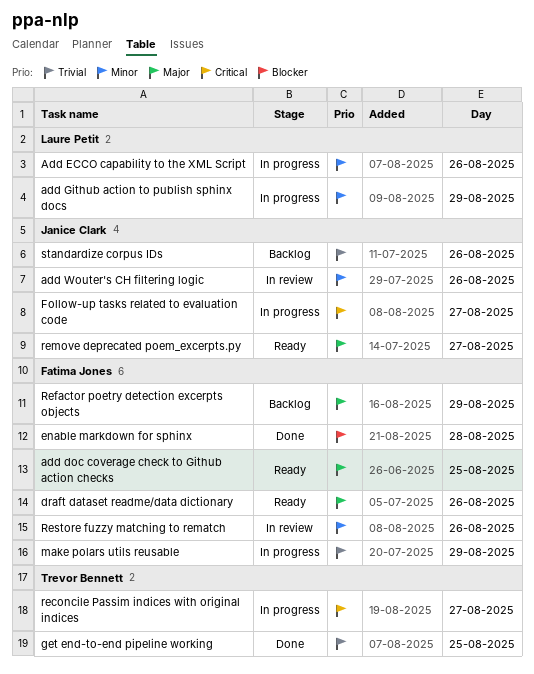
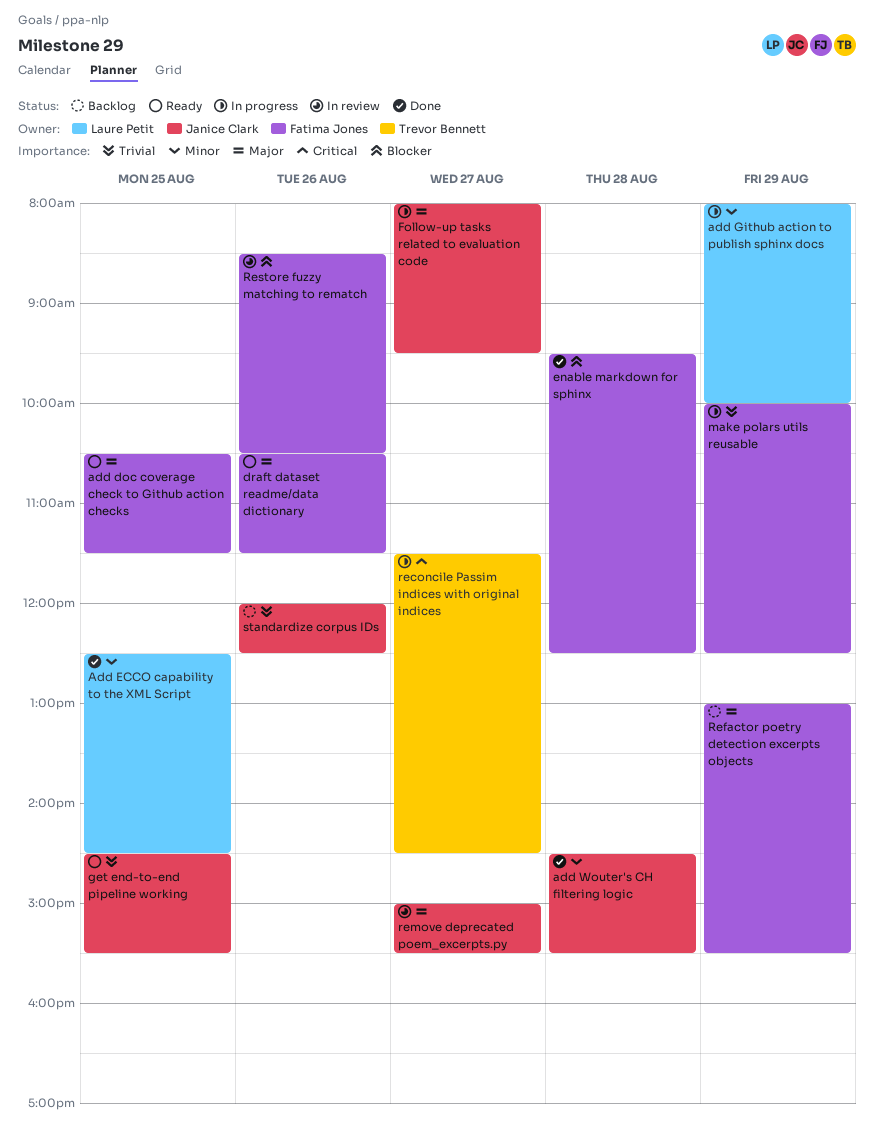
Add ECCO capability to the XML Script, status: In progress -> Done
Add ECCO capability to the XML Script, day: Aug 26 -> Aug 25
add Wouter's CH filtering logic, status: In review -> Done
add Wouter's CH filtering logic, day: Aug 26 -> Aug 28
Follow-up tasks related to evaluation code, priority: Critical -> Major
get end-to-end pipeline working, status: Done -> Ready
get end-to-end pipeline working, owner: Trevor Bennett -> Janice Clark
remove deprecated poem_excerpts.py, status: Ready -> In review
Restore fuzzy matching to rematch, priority: Minor -> Blocker

